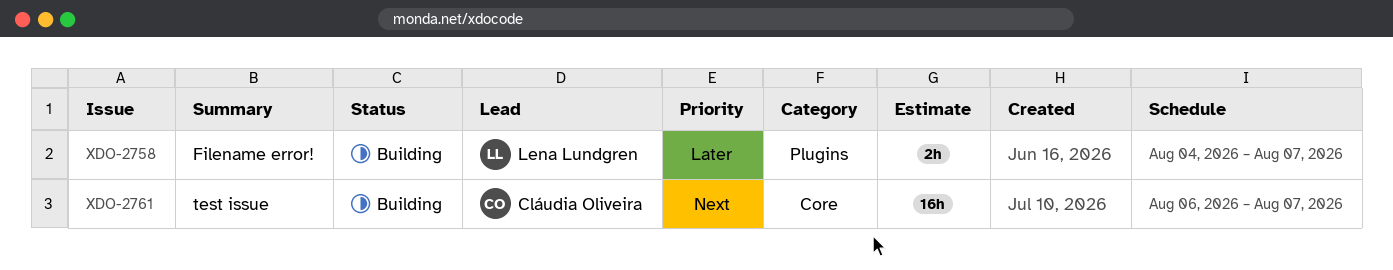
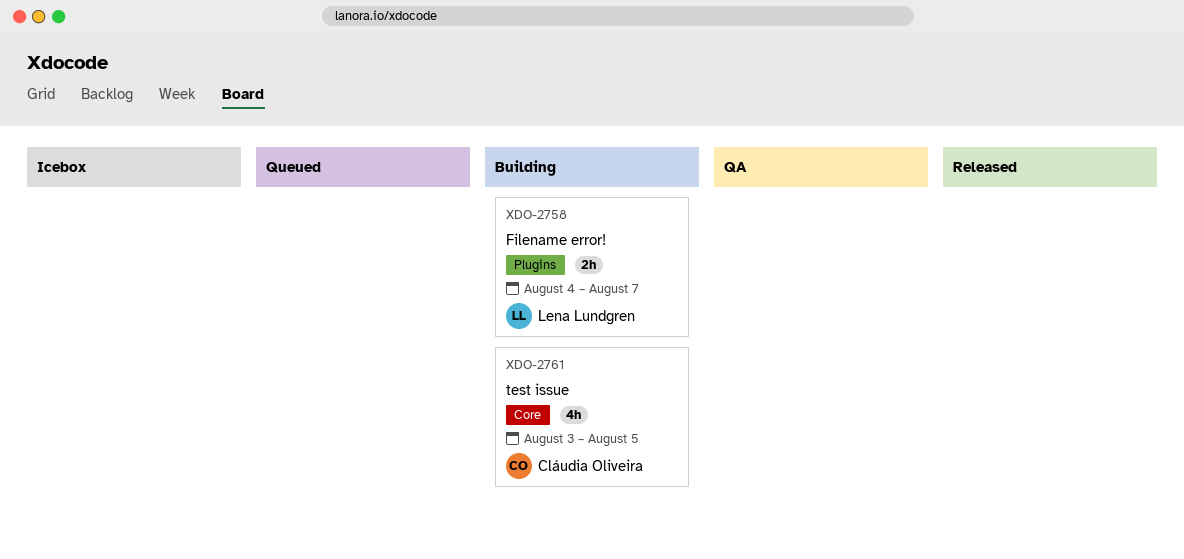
XDO-2761, estimate: 16h -> 4h
XDO-2761, start: Aug 6 -> Aug 3
XDO-2761, due: Aug 7 -> Aug 5

